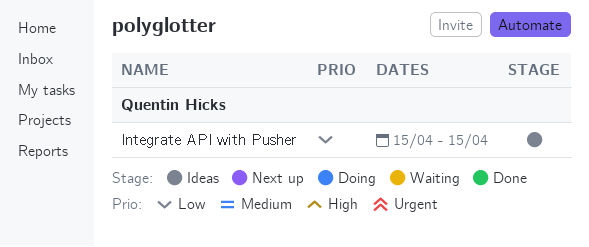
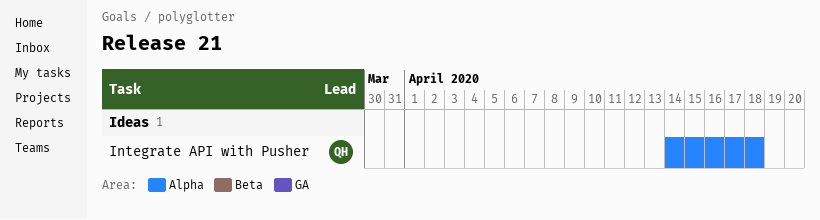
Integrate API with Pusher, start: Apr 15 -> Apr 14
Integrate API with Pusher, due: Apr 15 -> Apr 18

